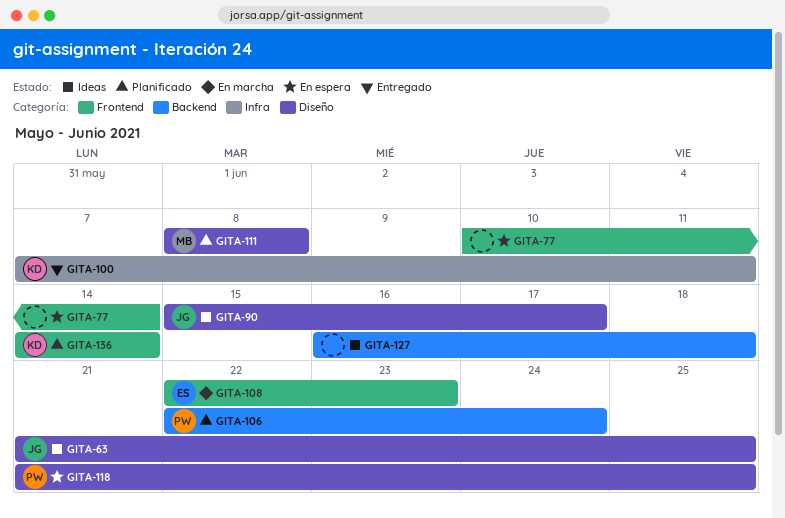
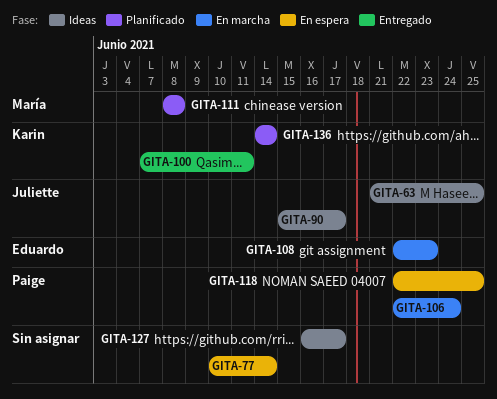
GITA-106, status: Planificado -> En marcha
GITA-118, start: Jun 21 -> Jun 22
GITA-127, due: Jun 18 -> Jun 17

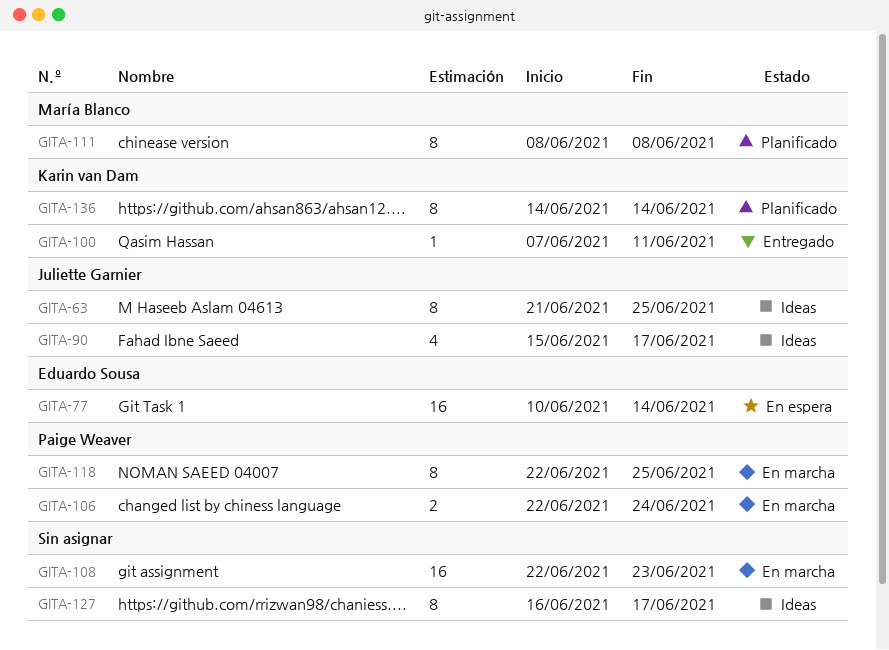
GITA-77, owner: none -> Eduardo Sousa
GITA-108, owner: Eduardo Sousa -> none
GITA-118, status: En espera -> En marcha

